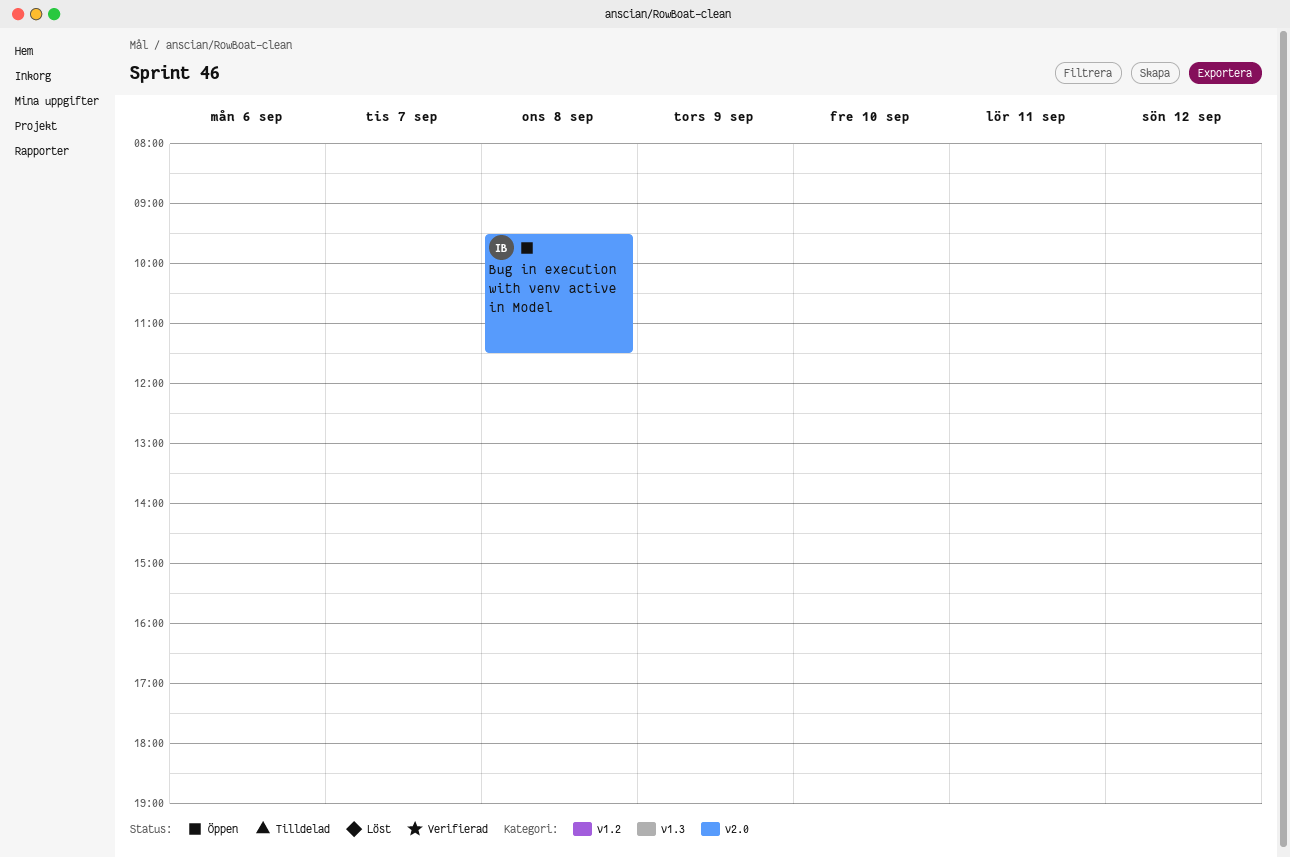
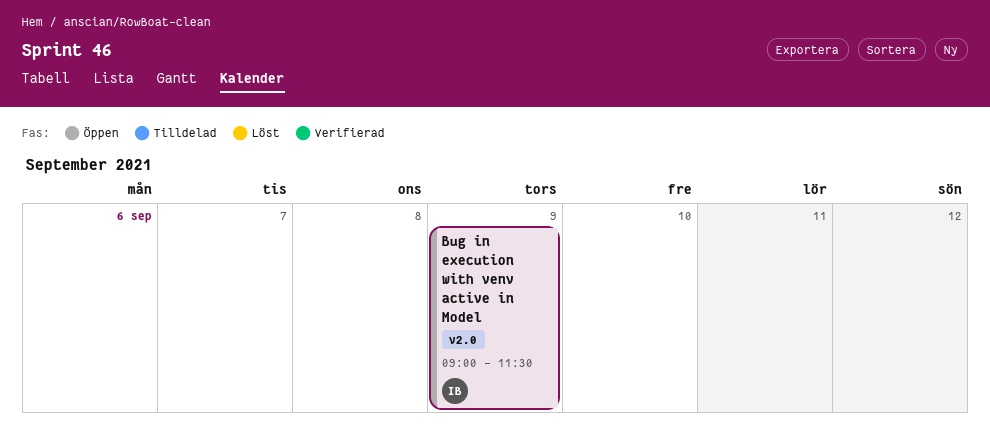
Bug in execution with venv active in Model, day: Sep 8 -> Sep 9
Bug in execution with venv active in Model, begins: 09:30 -> 09:00

